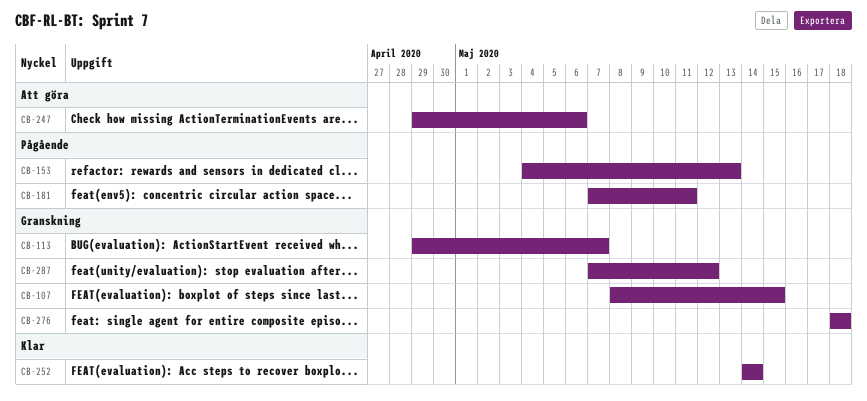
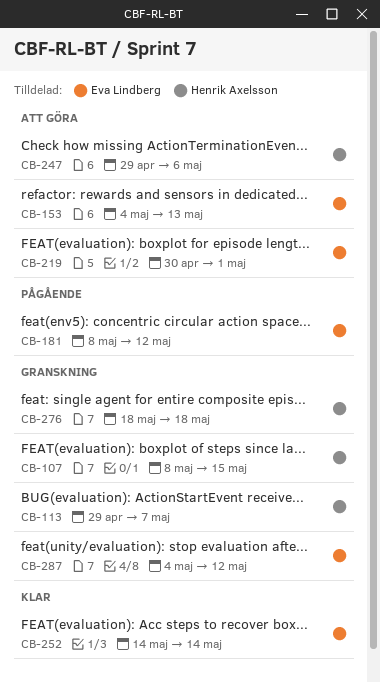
CB-153, status: Pågående -> Att göra
CB-181, start: May 7 -> May 8
CB-181, due: May 11 -> May 12
CB-219: none -> present
CB-287, start: May 7 -> May 4

